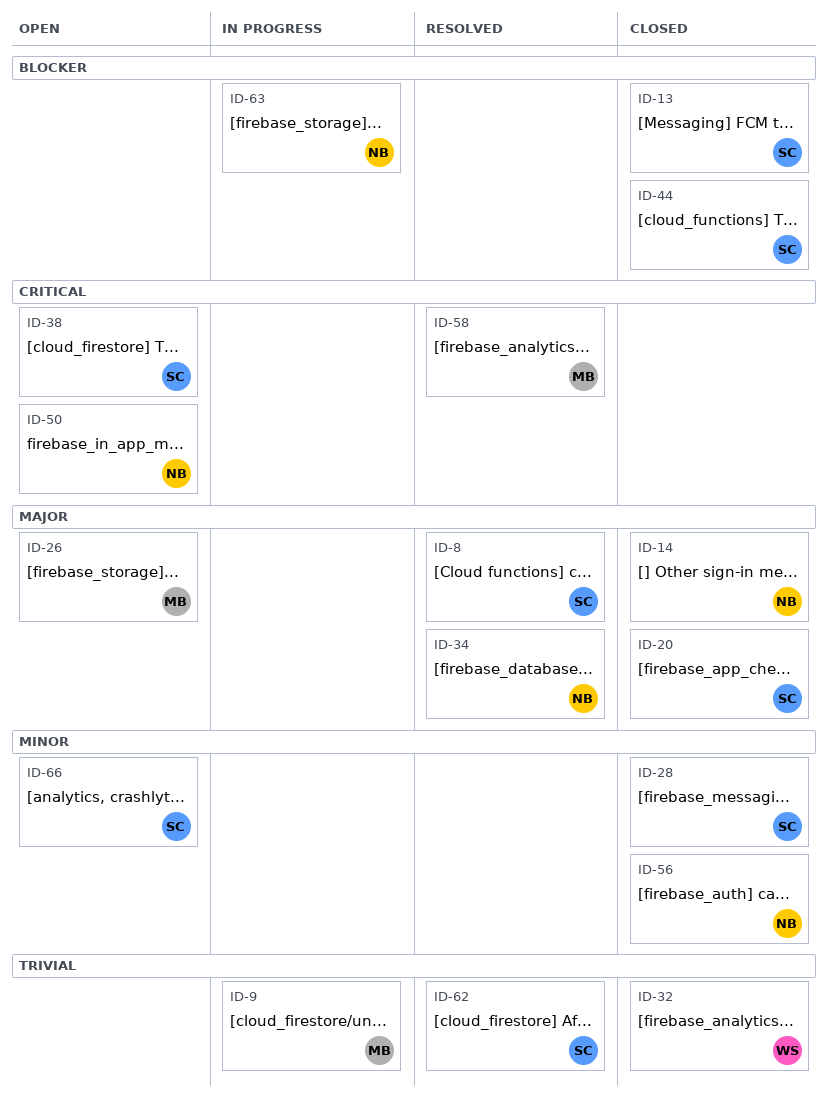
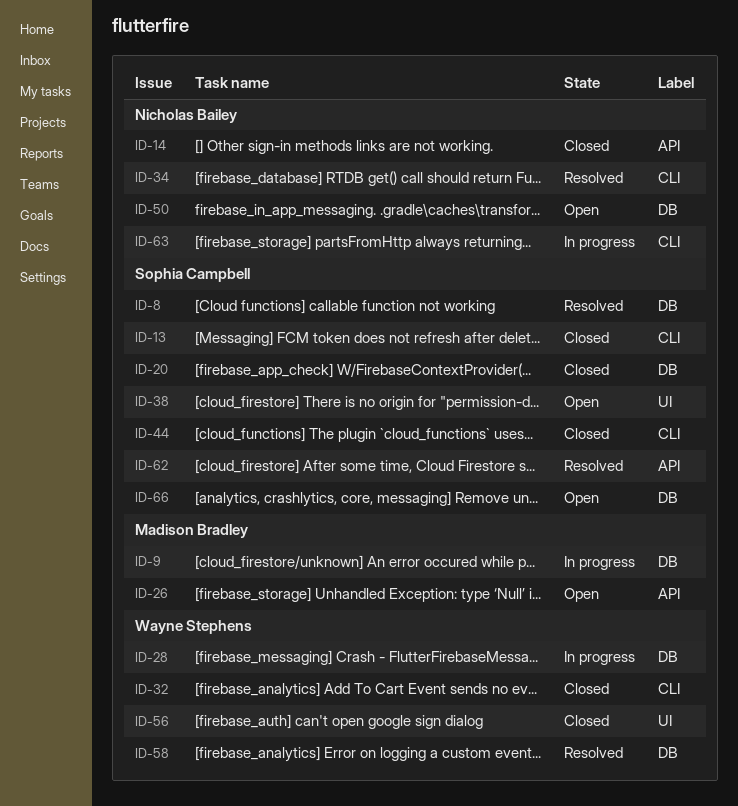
ID-28, status: Closed -> In progress
ID-28, owner: Sophia Campbell -> Wayne Stephens
ID-56, owner: Nicholas Bailey -> Wayne Stephens
ID-58, owner: Madison Bradley -> Wayne Stephens

